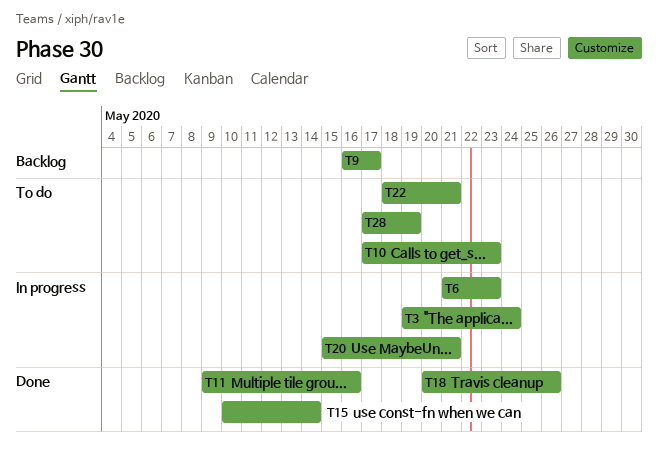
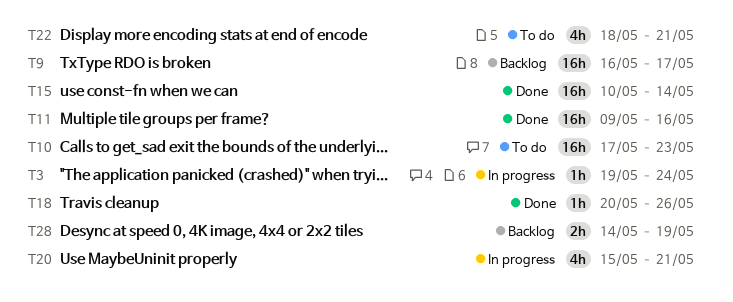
T6: present -> none
T28, status: To do -> Backlog
T28, start: May 17 -> May 14

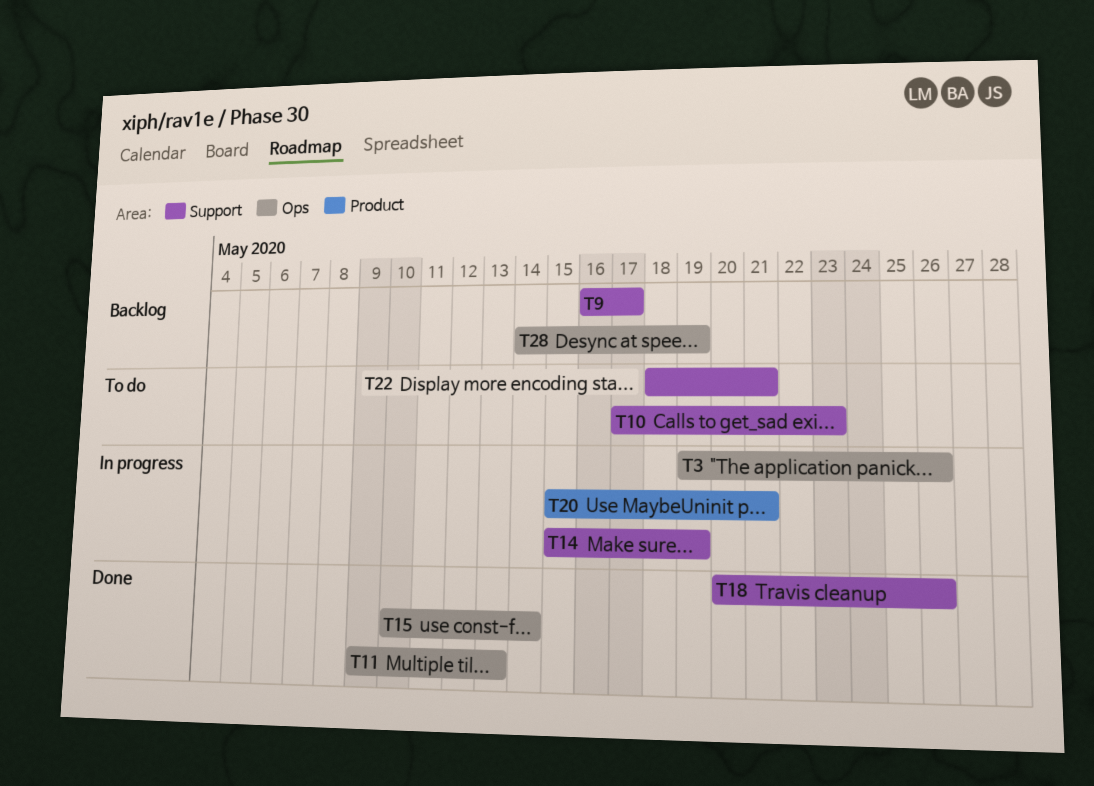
T3, due: May 24 -> May 26
T11, due: May 16 -> May 13
T14: none -> present

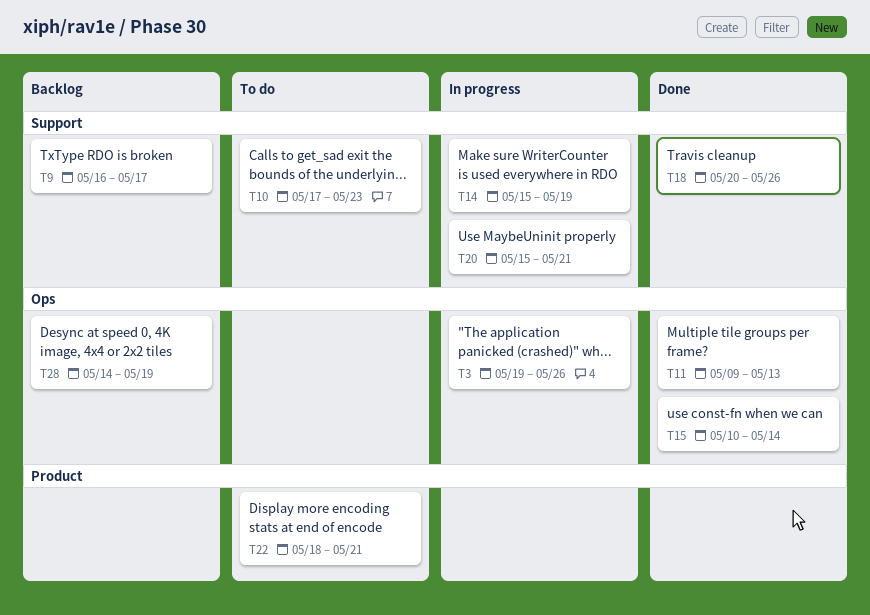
T20, label: Product -> Support
T22, label: Support -> Product

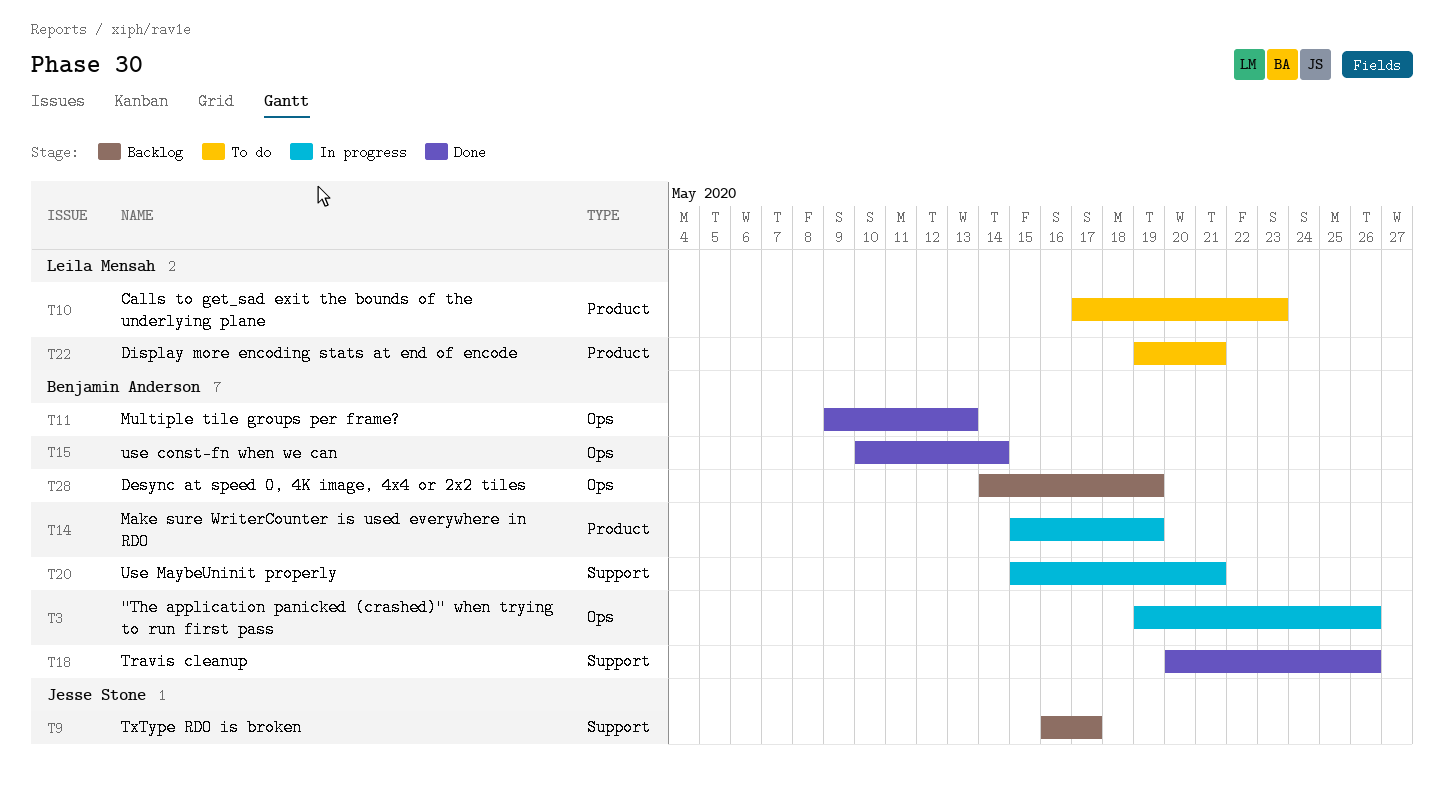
T10, label: Support -> Product
T14, label: Support -> Product
T22, start: May 18 -> May 19

